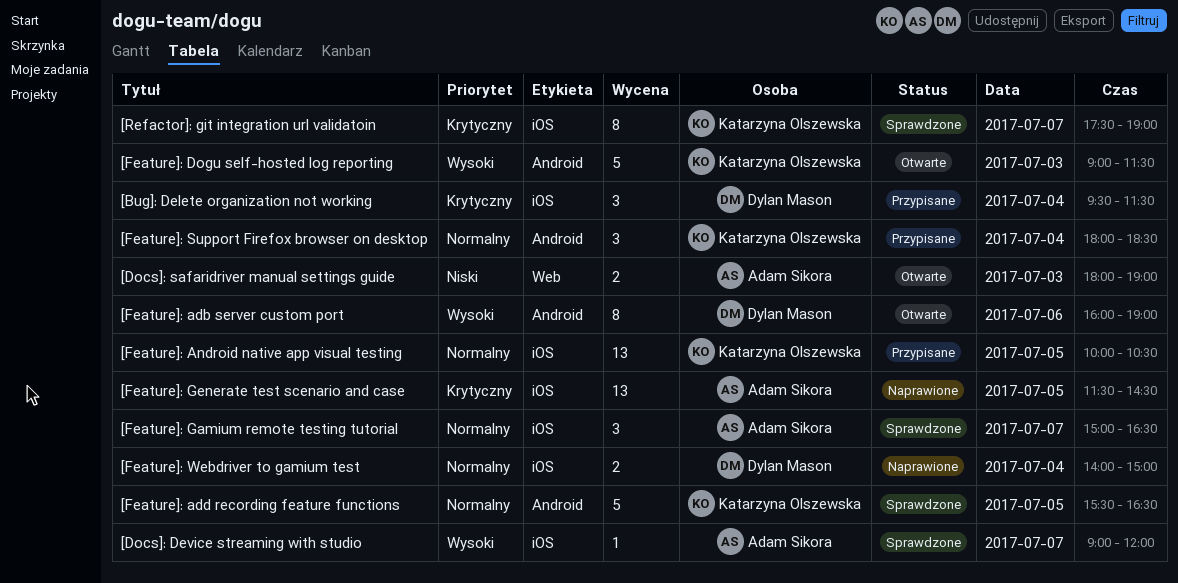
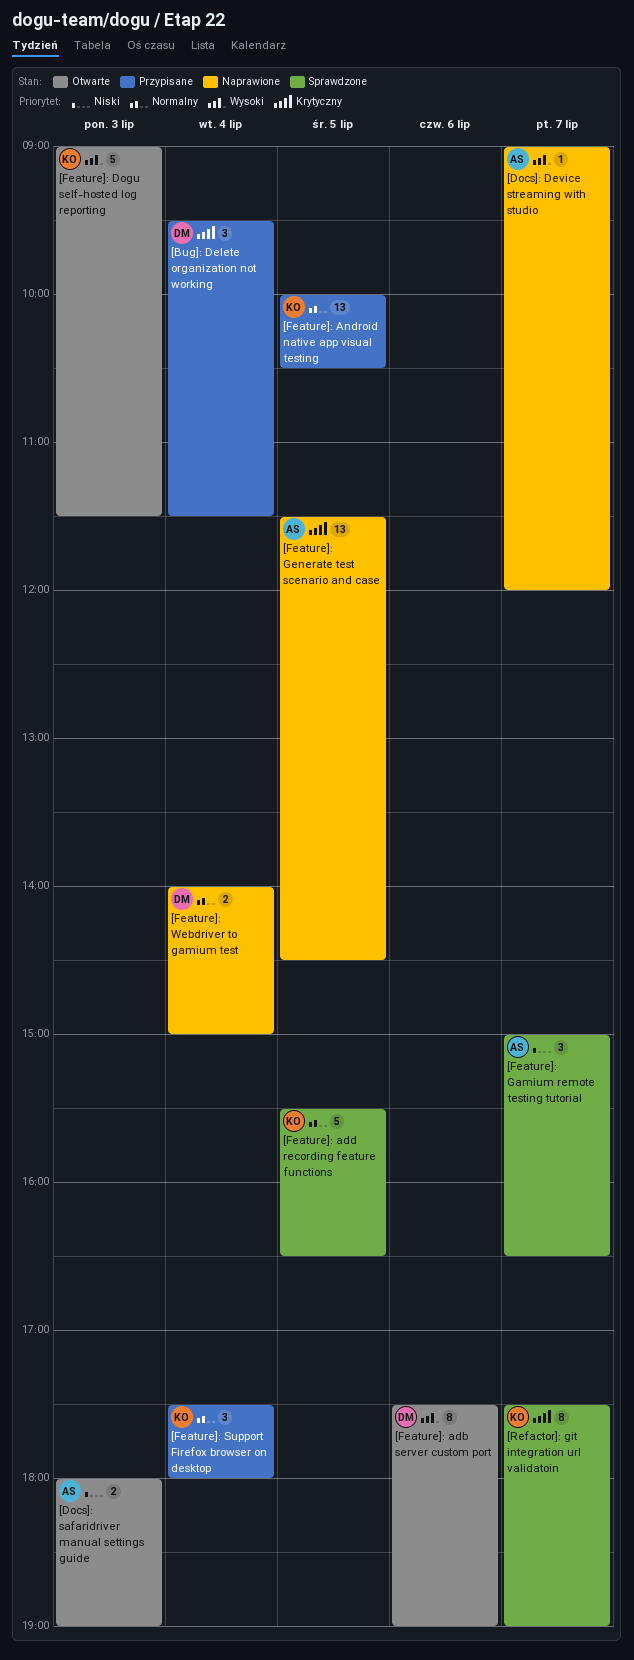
[Docs]: Device streaming with studio, status: Sprawdzone -> Naprawione
[Feature]: adb server custom port, begins: 16:00 -> 17:30
[Feature]: Gamium remote testing tutorial, priority: Normalny -> Niski
[Feature]: Support Firefox browser on desktop, begins: 18:00 -> 17:30
[Feature]: Support Firefox browser on desktop, ends: 18:30 -> 18:00

